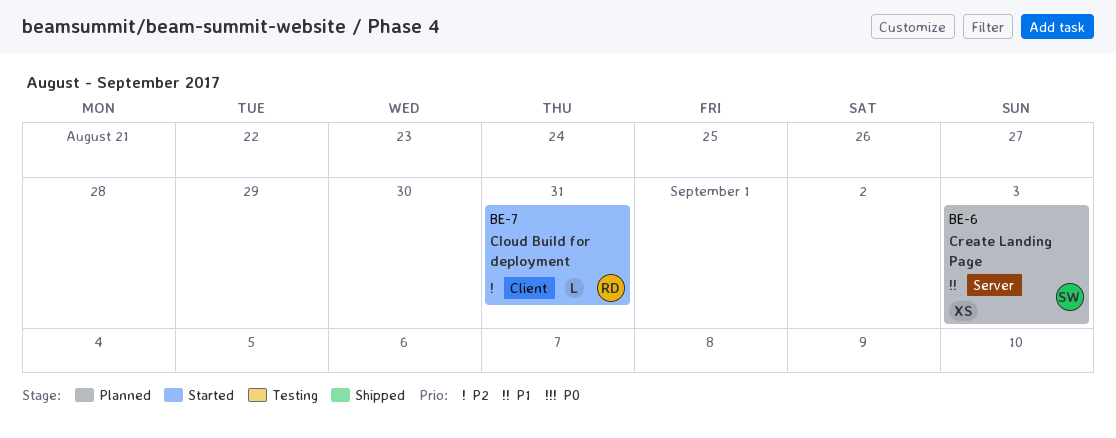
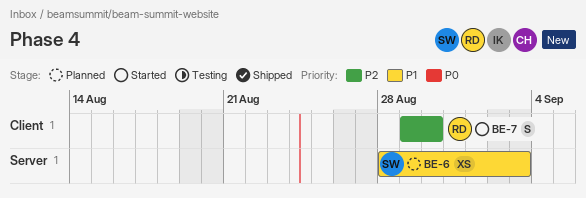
BE-7, estimate: L -> S
BE-7, due: Aug 31 -> Aug 30

